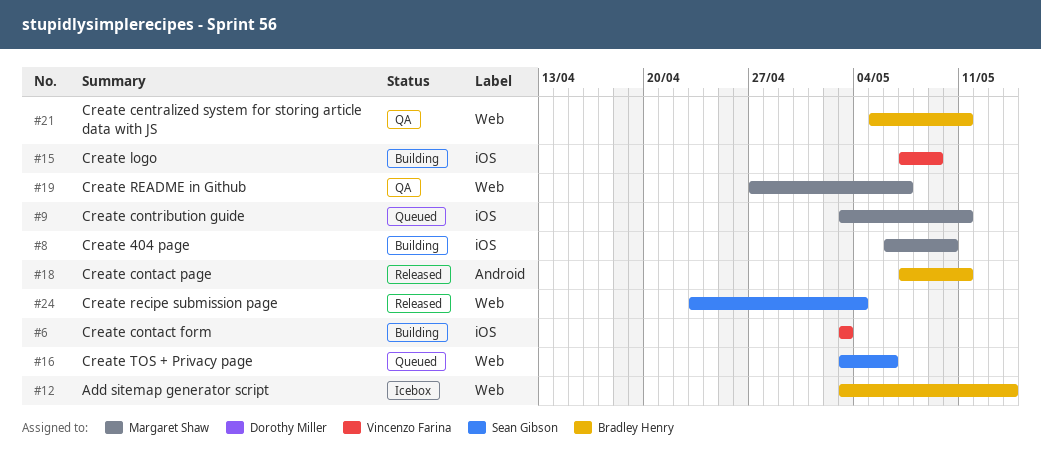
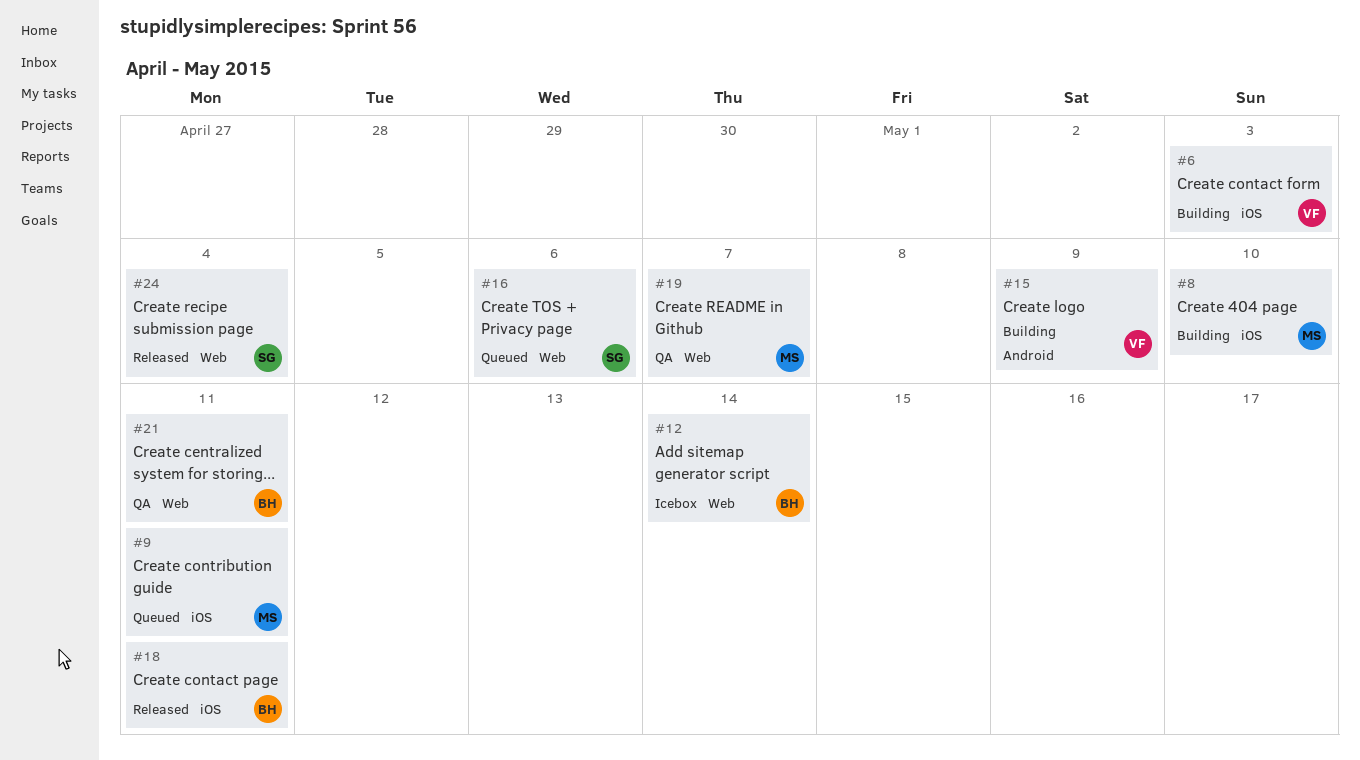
#15, label: iOS -> Android
#18, label: Android -> iOS

